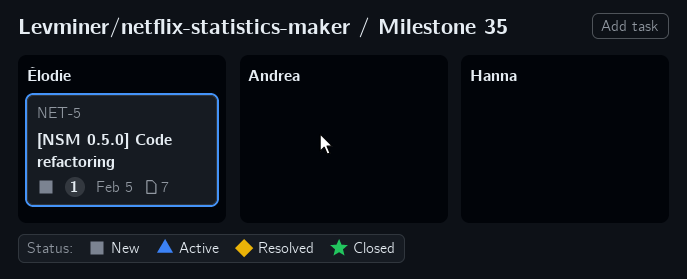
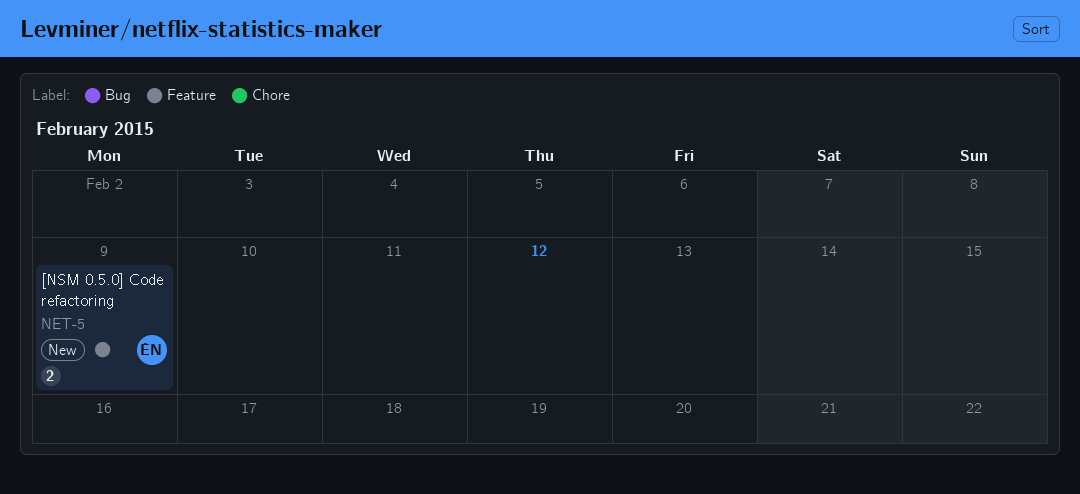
NET-5, estimate: 1 -> 2
NET-5, due: Feb 5 -> Feb 9

